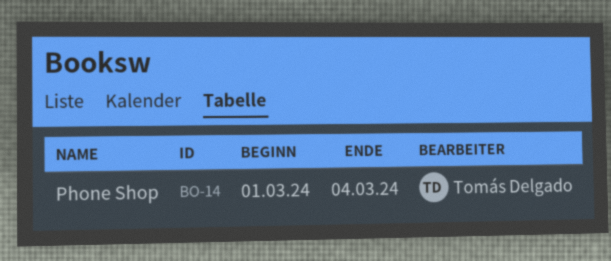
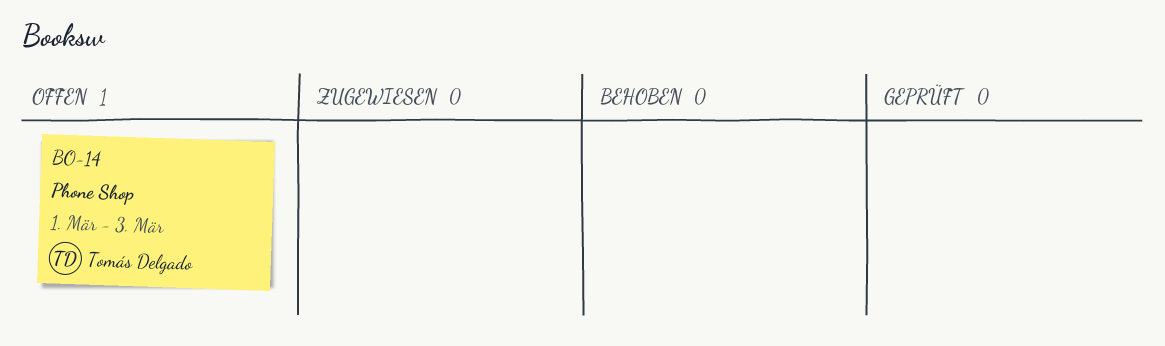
BO-14, due: Mar 4 -> Mar 3

